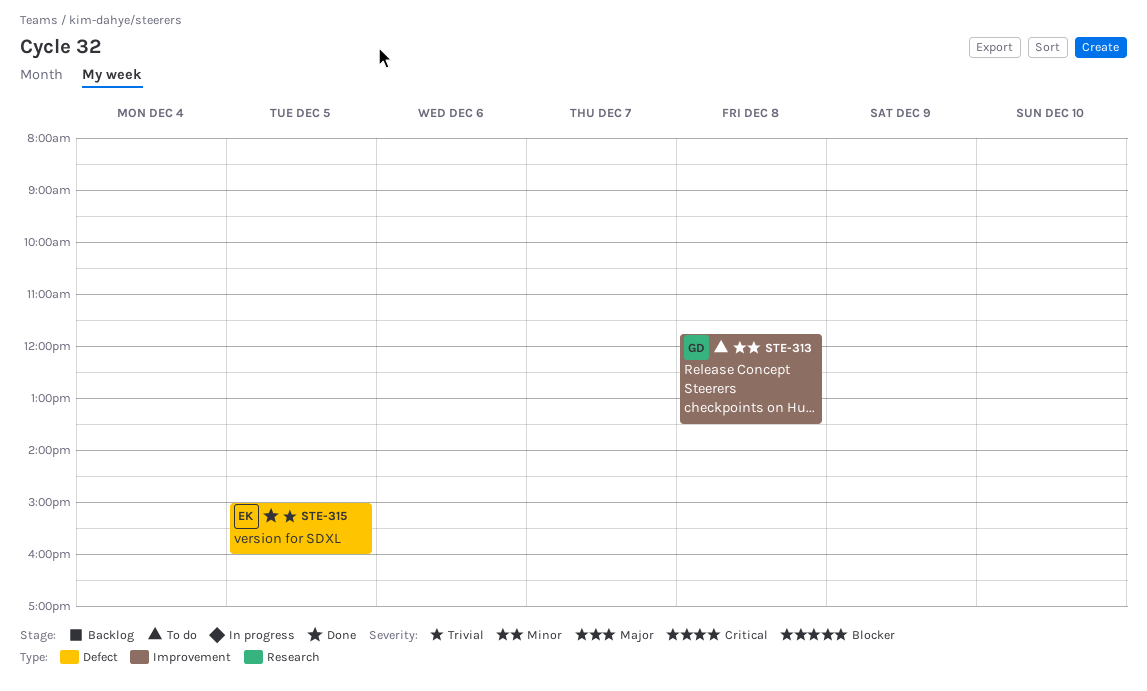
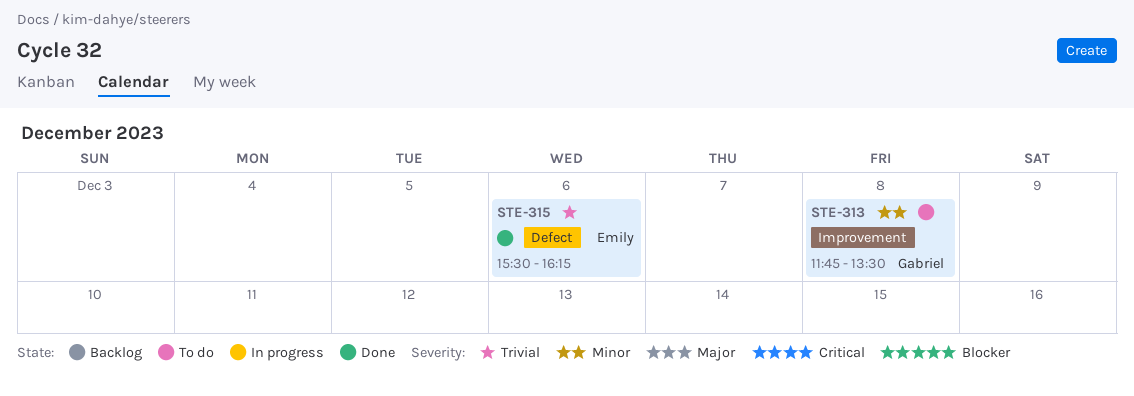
STE-315, day: Dec 5 -> Dec 6
STE-315, begins: 15:00 -> 15:30
STE-315, ends: 16:00 -> 16:15

